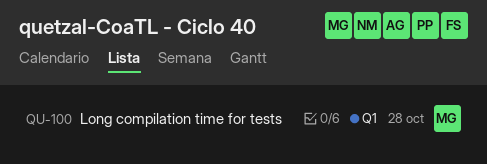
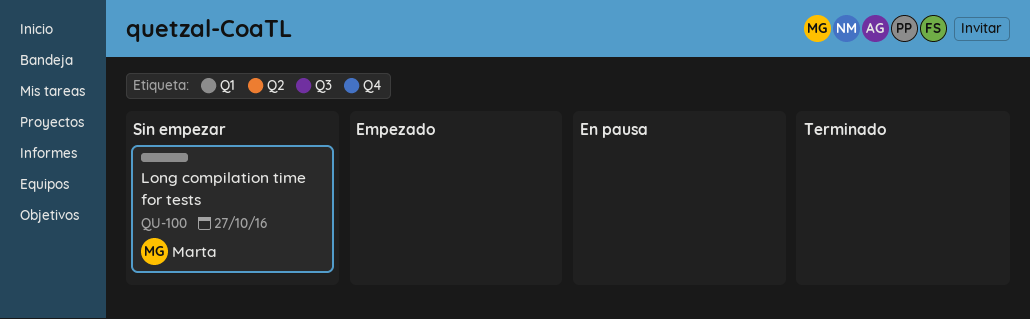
QU-100, due: Oct 28 -> Oct 27

